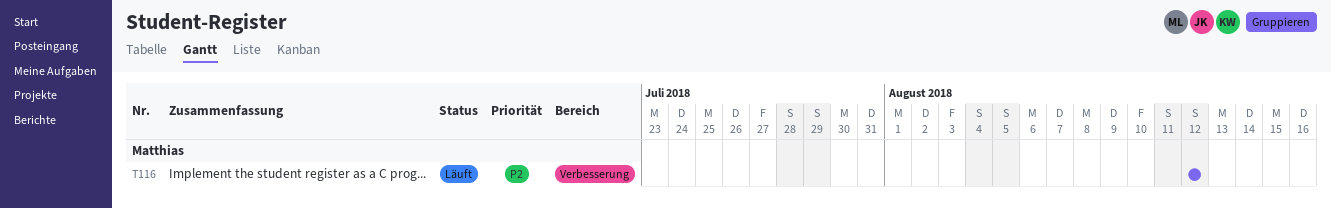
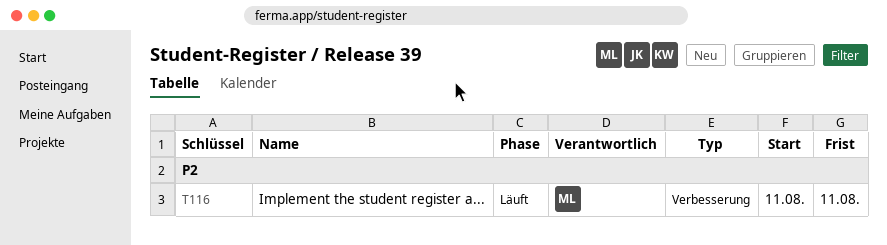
T116, start: Aug 12 -> Aug 11
T116, due: Aug 12 -> Aug 11

